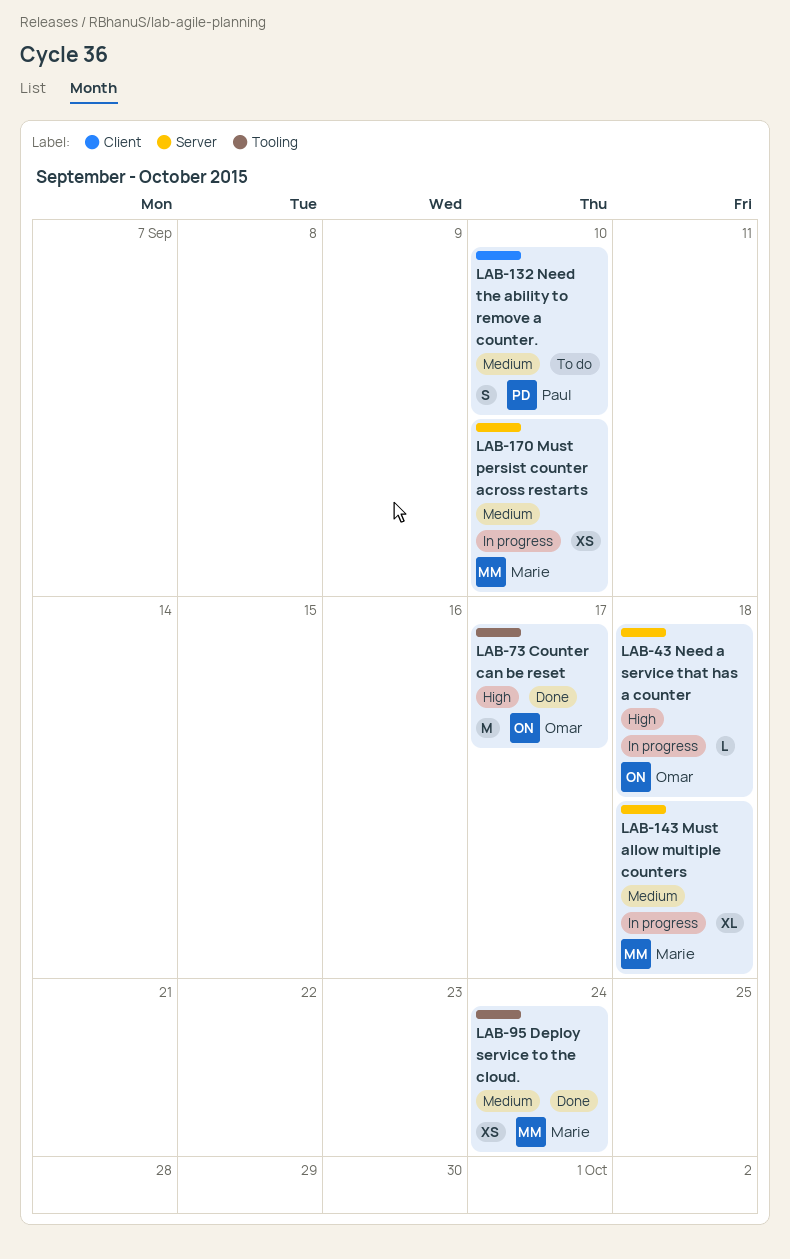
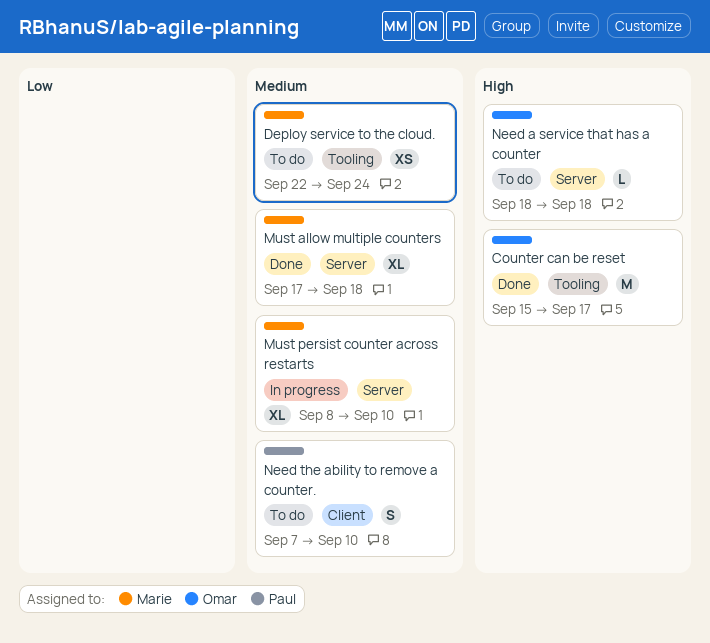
Deploy service to the cloud., status: Done -> To do
Must allow multiple counters, status: In progress -> Done
Must persist counter across restarts, estimate: XS -> XL
Need a service that has a counter, status: In progress -> To do

